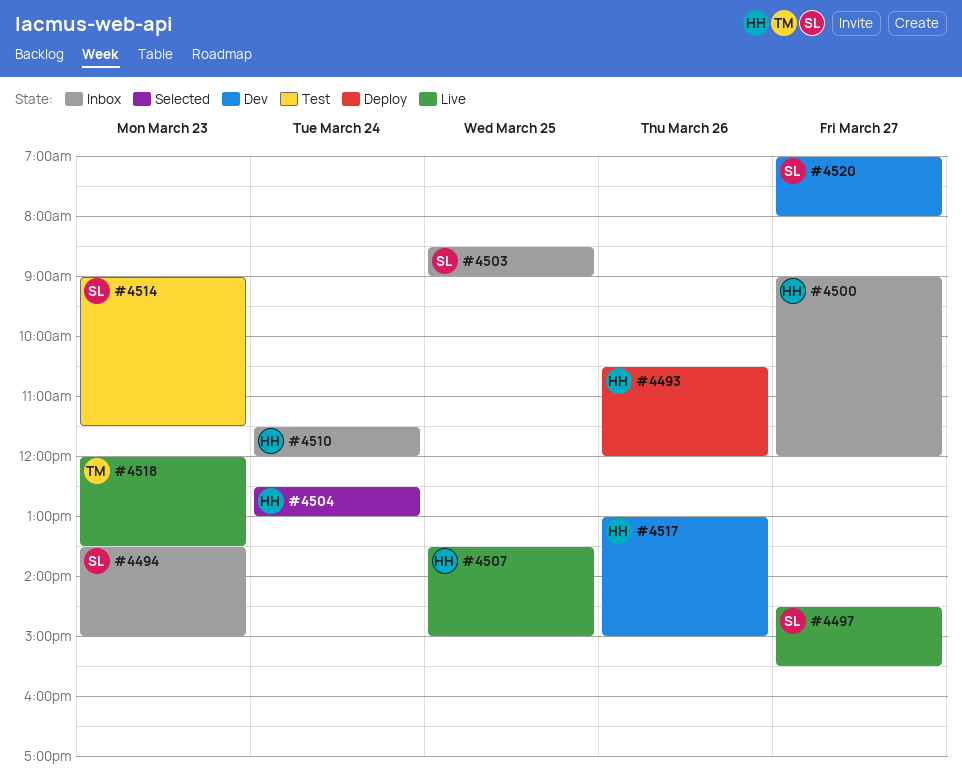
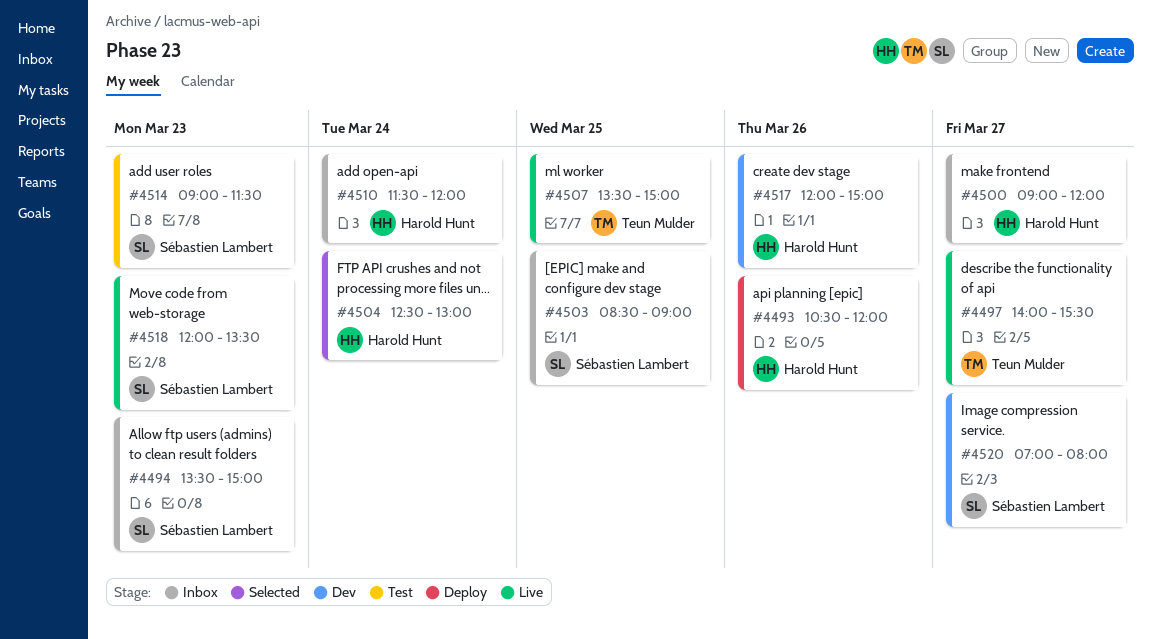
#4497, owner: Sébastien Lambert -> Teun Mulder
#4497, begins: 14:30 -> 14:00
#4507, owner: Harold Hunt -> Teun Mulder
#4517, begins: 13:00 -> 12:00
#4518, owner: Teun Mulder -> Sébastien Lambert

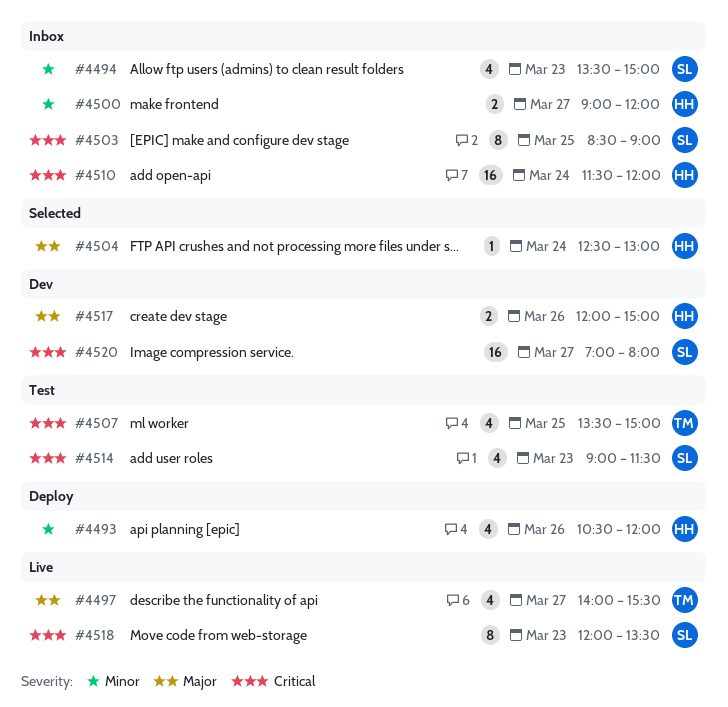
#4507, status: Live -> Test

